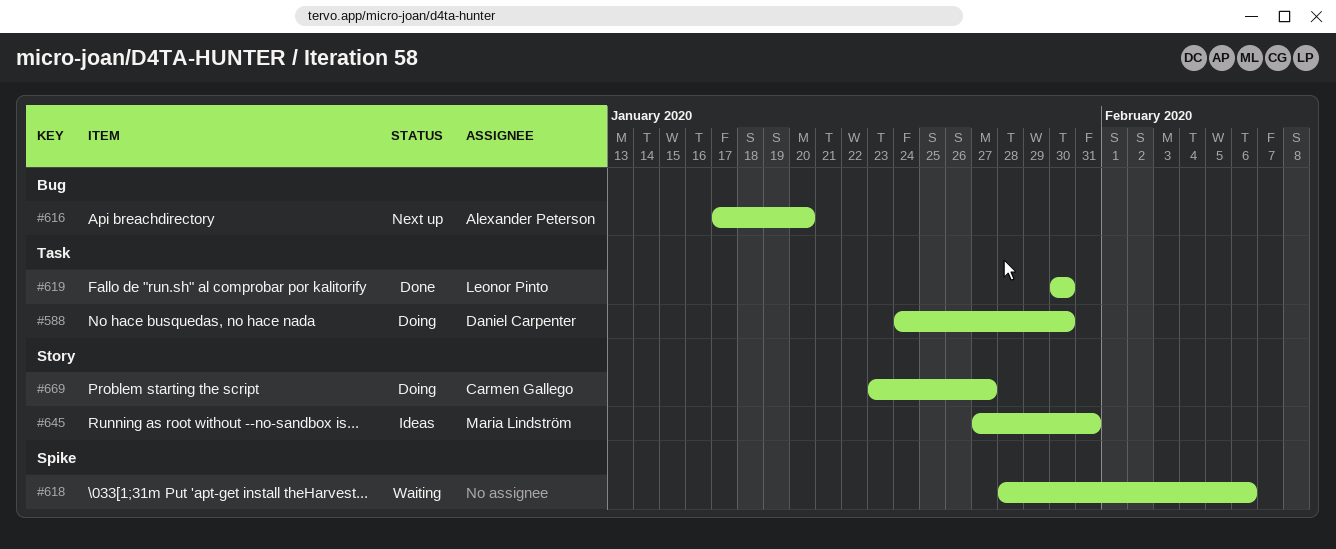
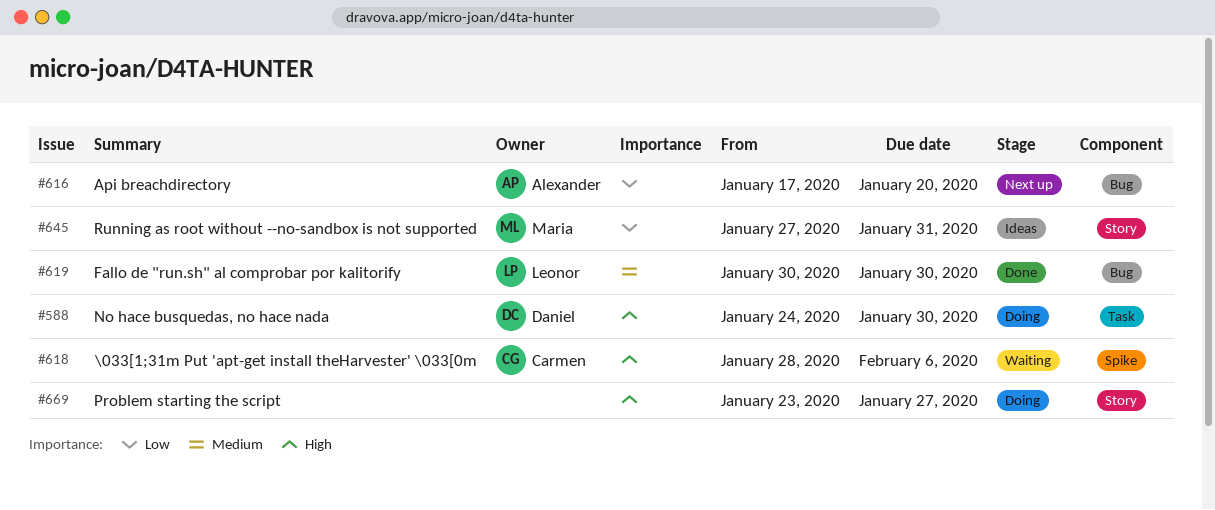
#618, owner: none -> Carmen Gallego
#619, label: Task -> Bug
#669, owner: Carmen Gallego -> none

